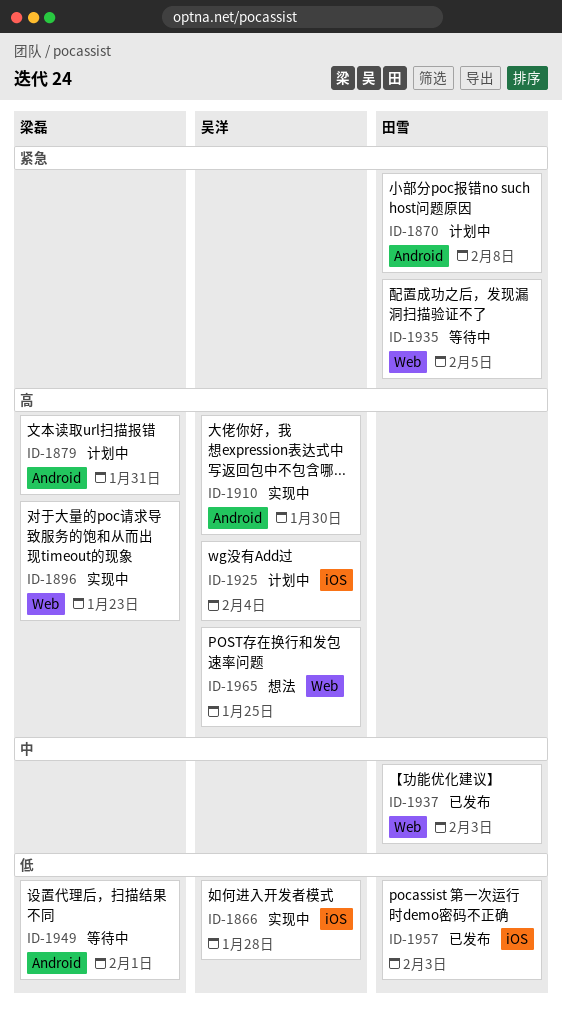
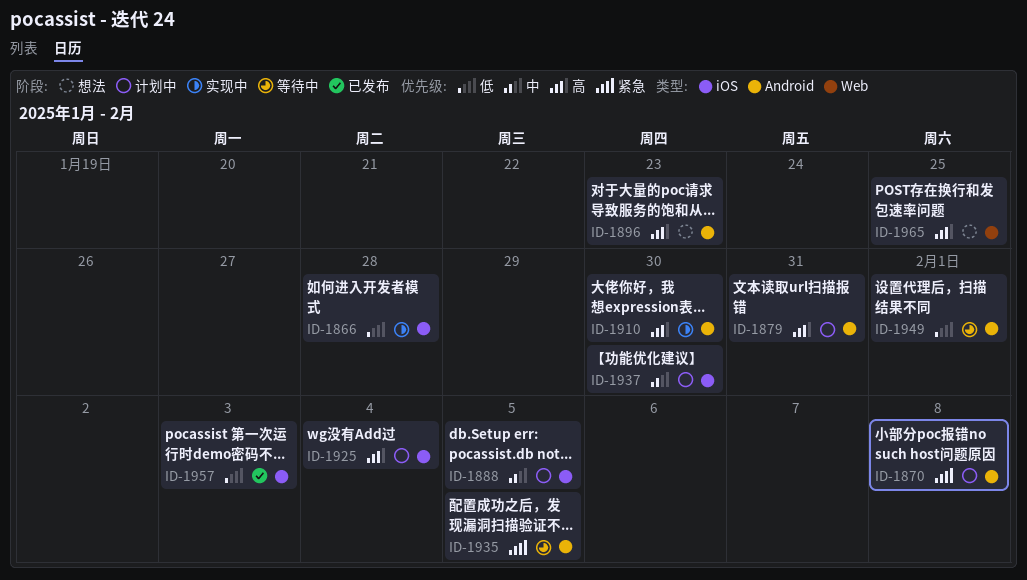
ID-1888: none -> present
ID-1896, status: 实现中 -> 想法
ID-1896, label: Web -> Android
ID-1935, label: Web -> Android
ID-1937, status: 已发布 -> 计划中
ID-1937, label: Web -> iOS
ID-1937, due: Feb 3 -> Jan 30

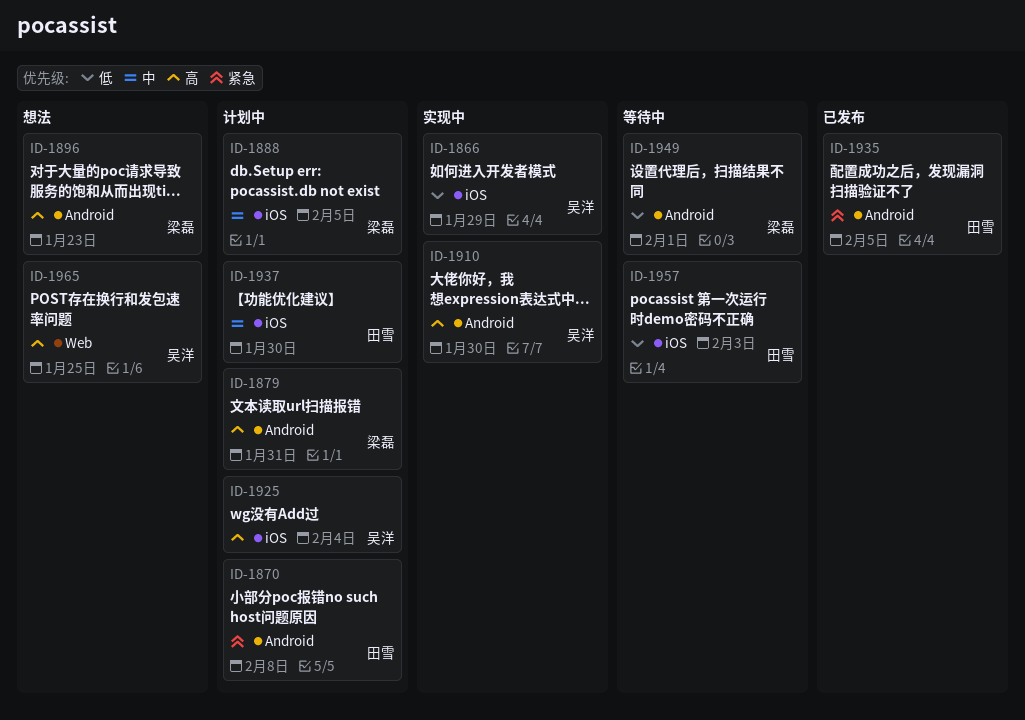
ID-1866, due: Jan 28 -> Jan 29
ID-1935, status: 等待中 -> 已发布
ID-1957, status: 已发布 -> 等待中

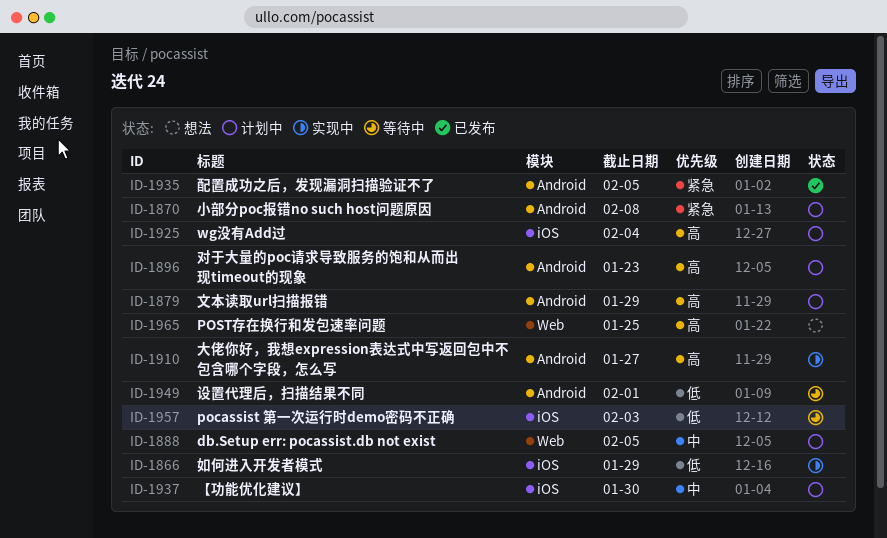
ID-1879, due: Jan 31 -> Jan 29
ID-1888, label: iOS -> Web
ID-1896, status: 想法 -> 计划中
ID-1910, due: Jan 30 -> Jan 27

